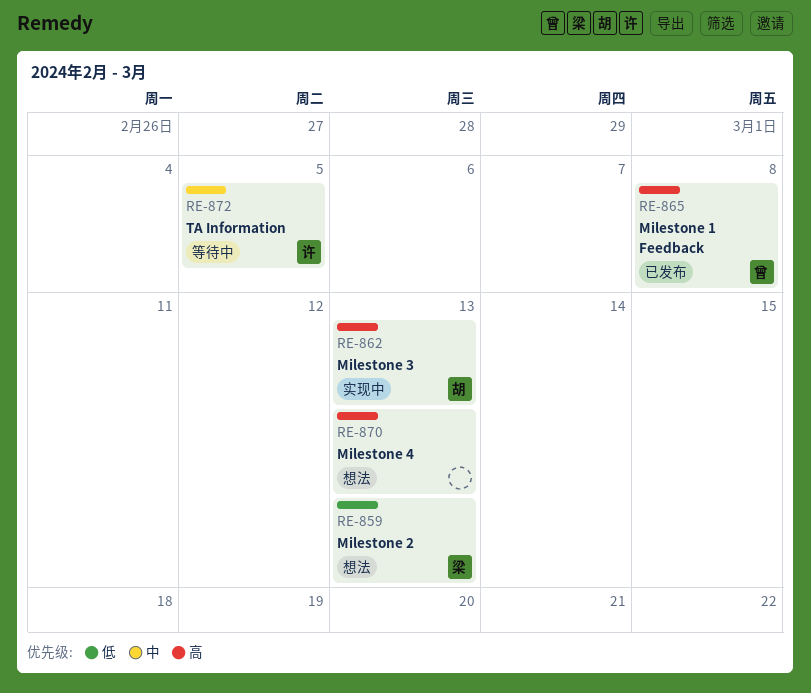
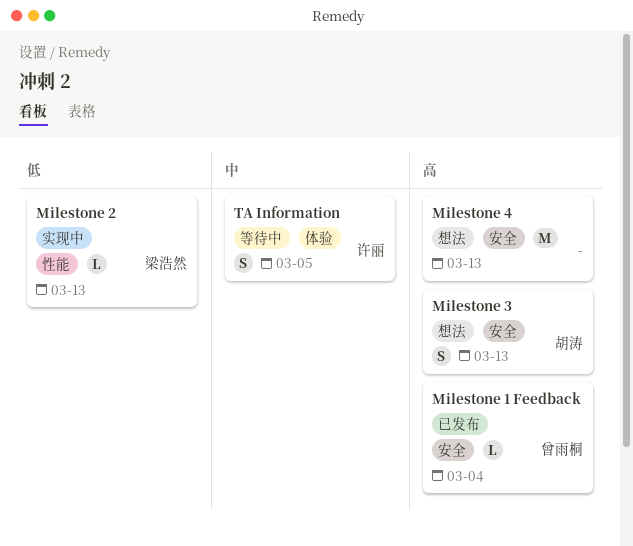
Milestone 1 Feedback, due: Mar 8 -> Mar 4
Milestone 2, status: 想法 -> 实现中
Milestone 3, status: 实现中 -> 想法

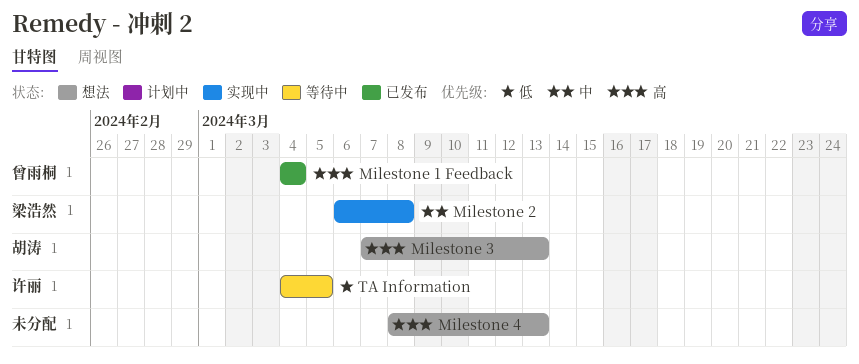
Milestone 2, priority: 低 -> 中
Milestone 2, due: Mar 13 -> Mar 8
TA Information, priority: 中 -> 低

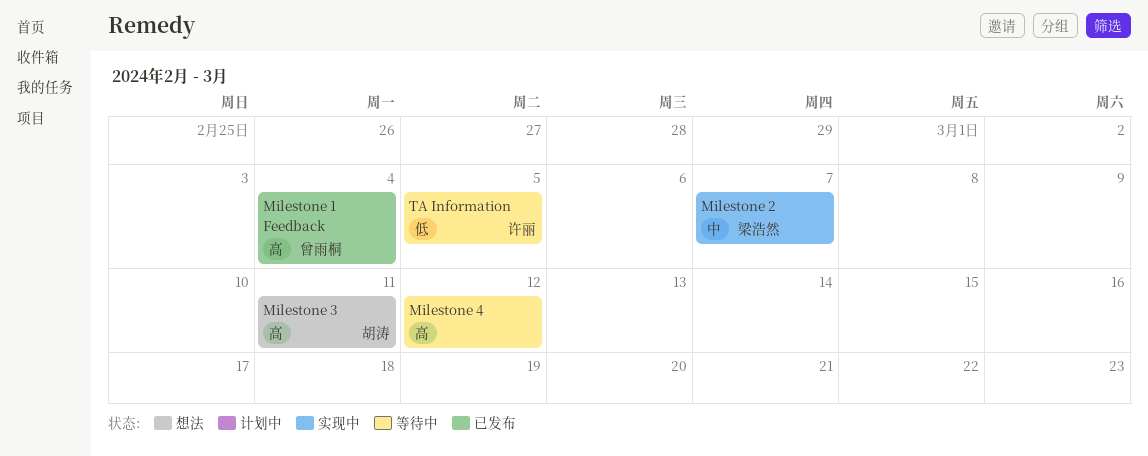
Milestone 2, due: Mar 8 -> Mar 7
Milestone 3, due: Mar 13 -> Mar 11
Milestone 4, status: 想法 -> 等待中
Milestone 4, due: Mar 13 -> Mar 12

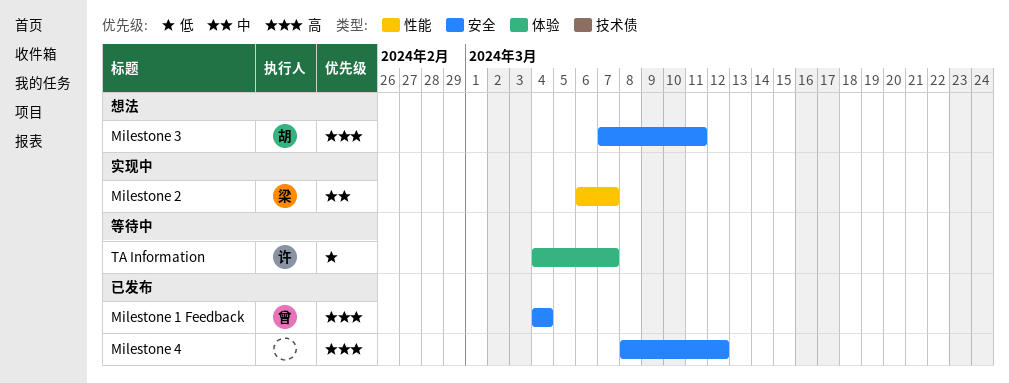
Milestone 4, status: 等待中 -> 已发布
TA Information, due: Mar 5 -> Mar 7

